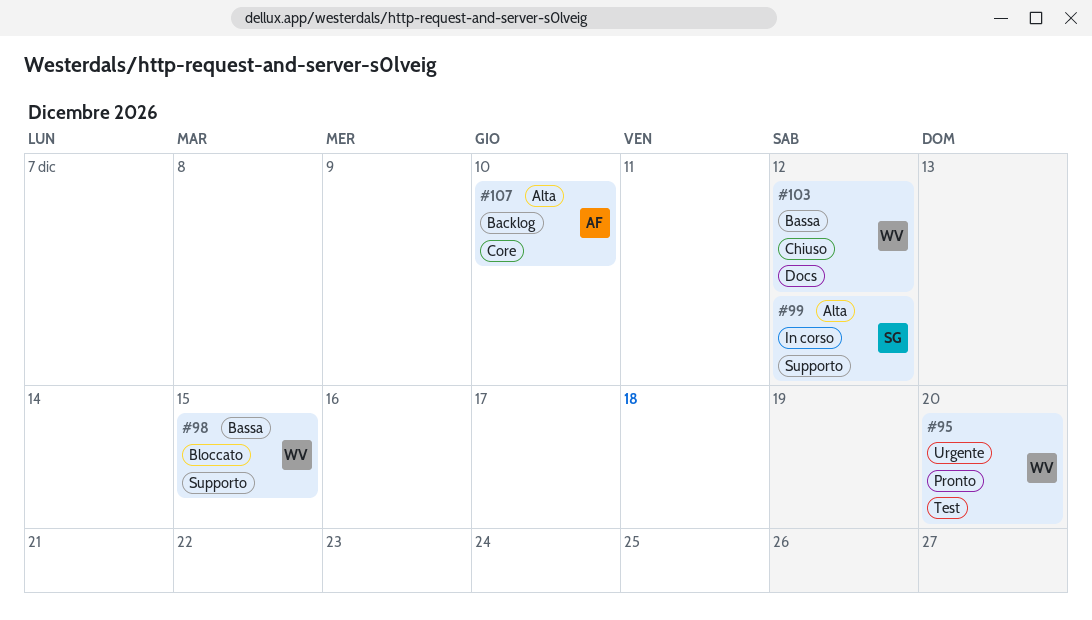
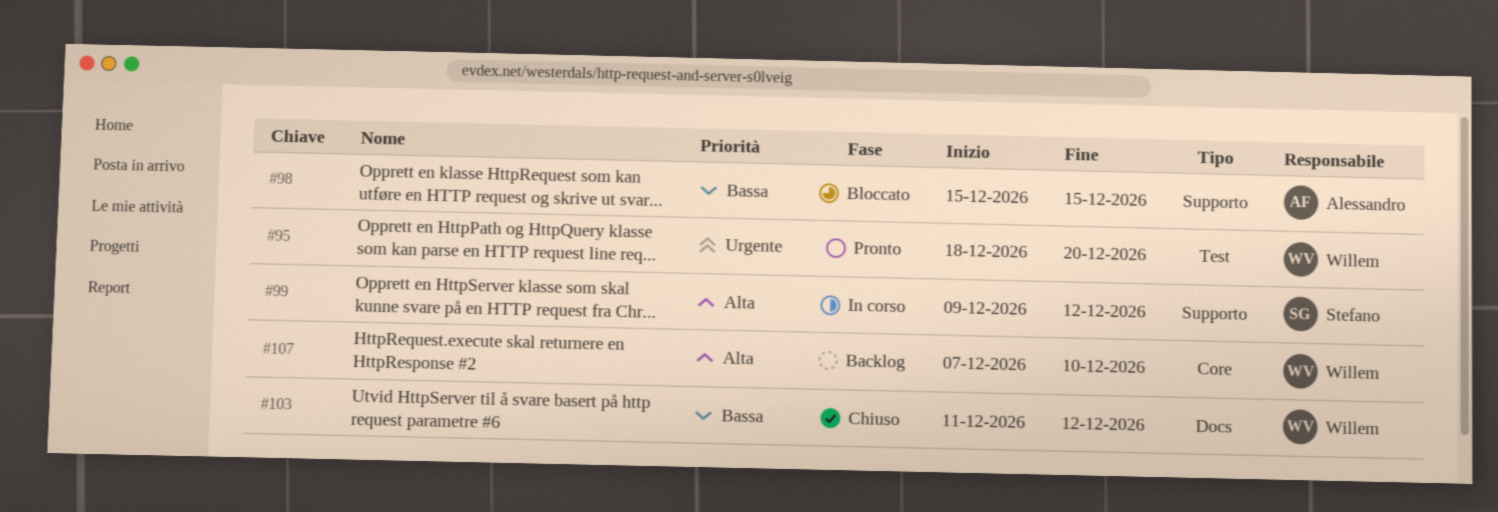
#98, owner: Willem -> Alessandro
#107, owner: Alessandro -> Willem

